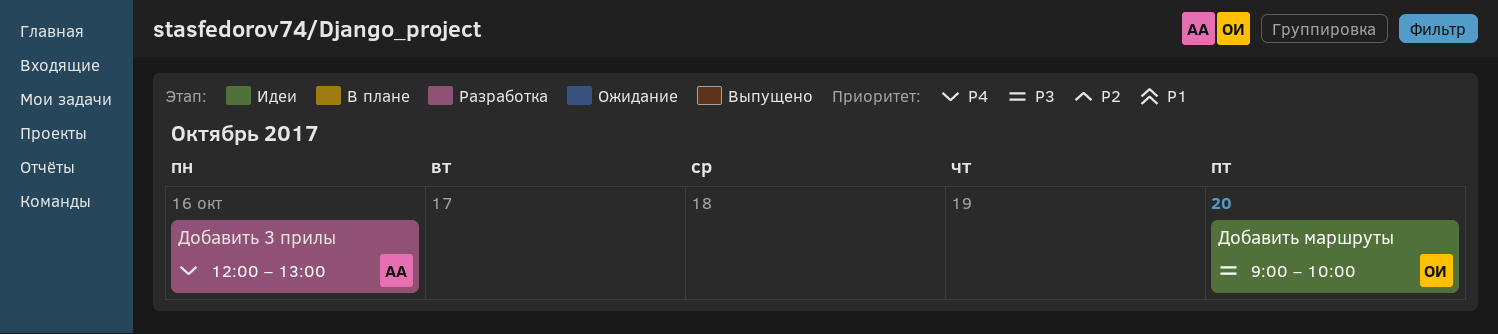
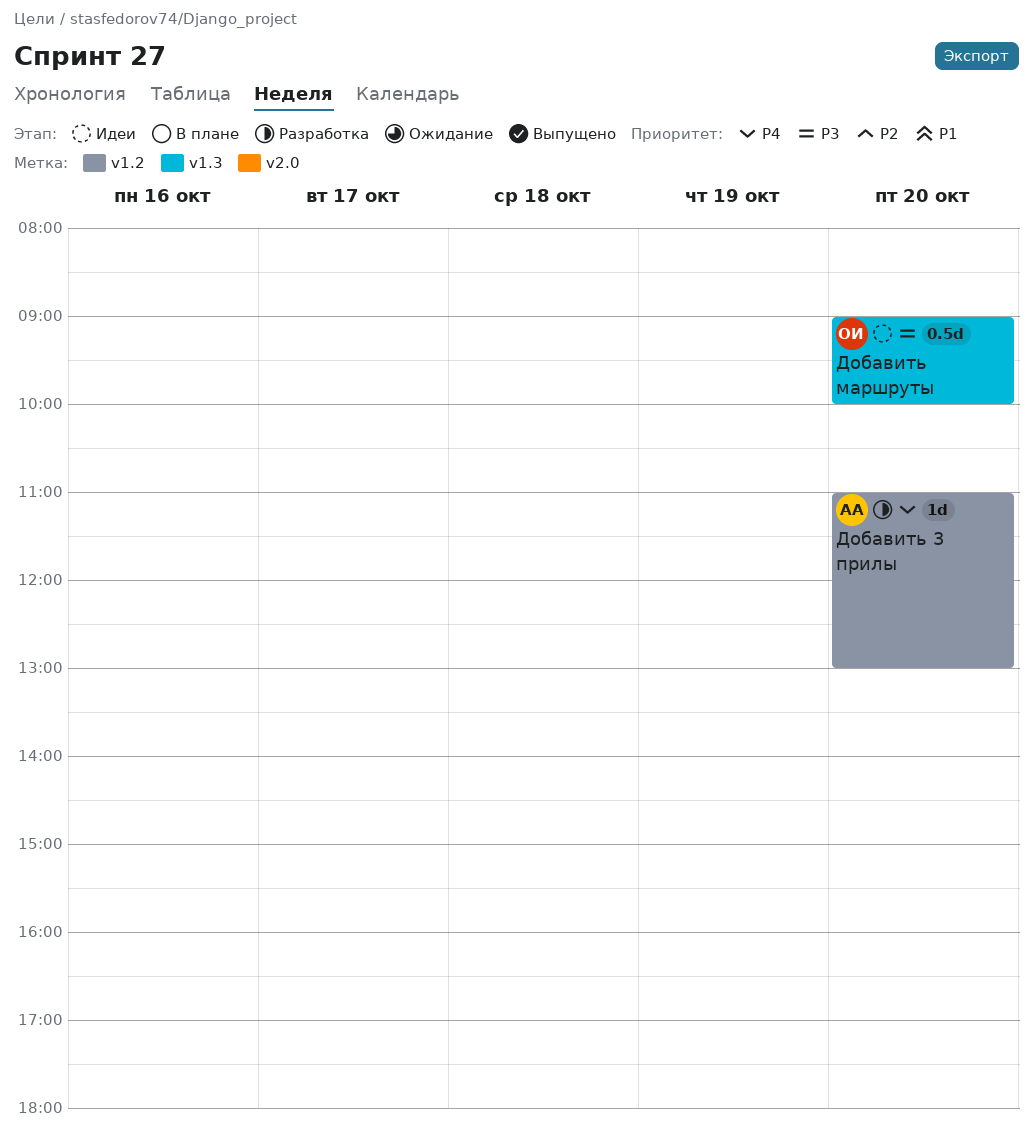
Добавить 3 прилы, day: Oct 16 -> Oct 20
Добавить 3 прилы, begins: 12:00 -> 11:00

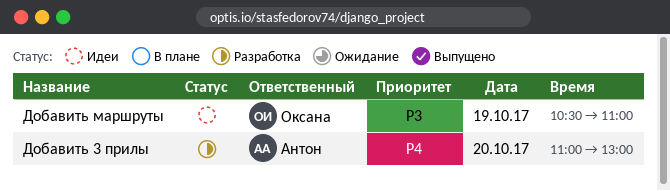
Добавить маршруты, day: Oct 20 -> Oct 19
Добавить маршруты, begins: 09:00 -> 10:30
Добавить маршруты, ends: 10:00 -> 11:00

